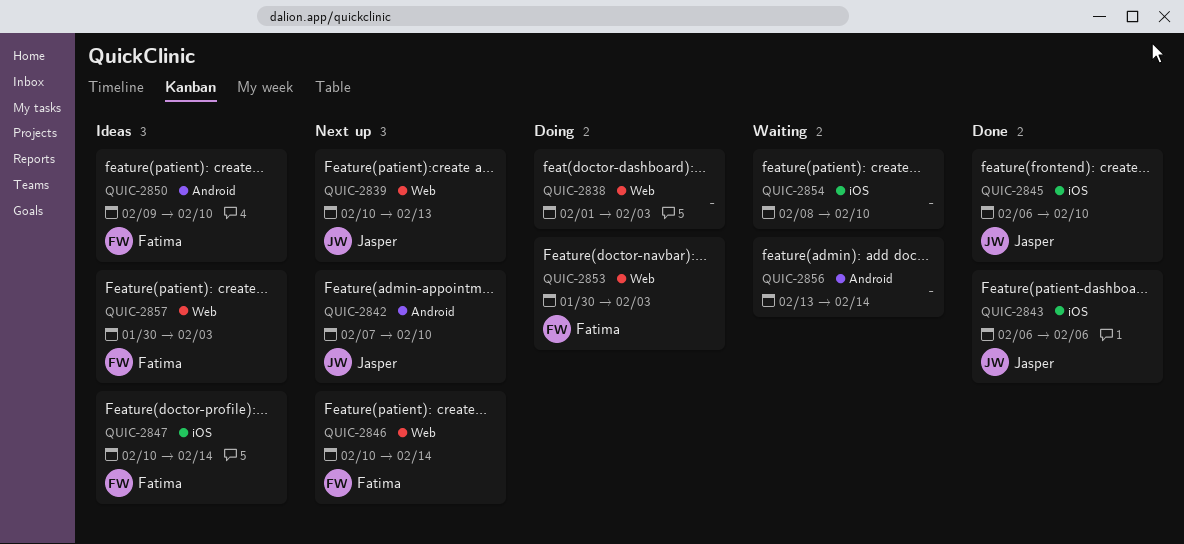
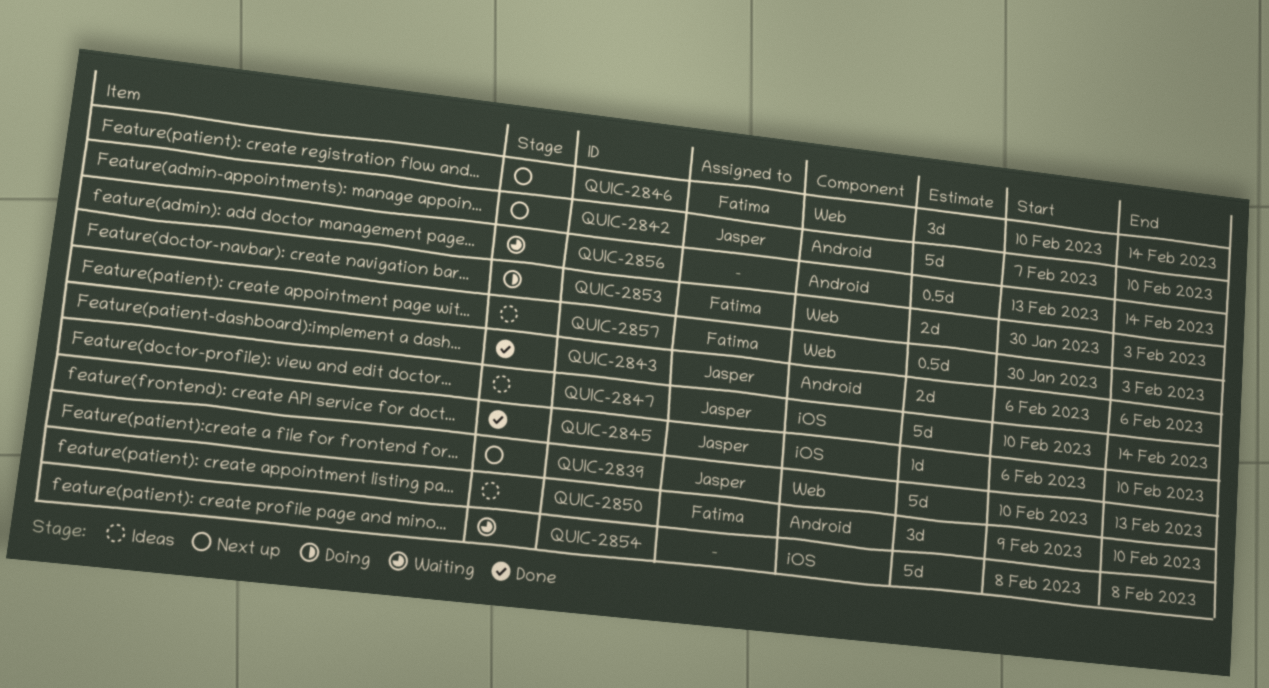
QUIC-2838: present -> none
QUIC-2843, label: iOS -> Android
QUIC-2847, owner: Fatima -> Jasper
QUIC-2854, due: Feb 10 -> Feb 8

